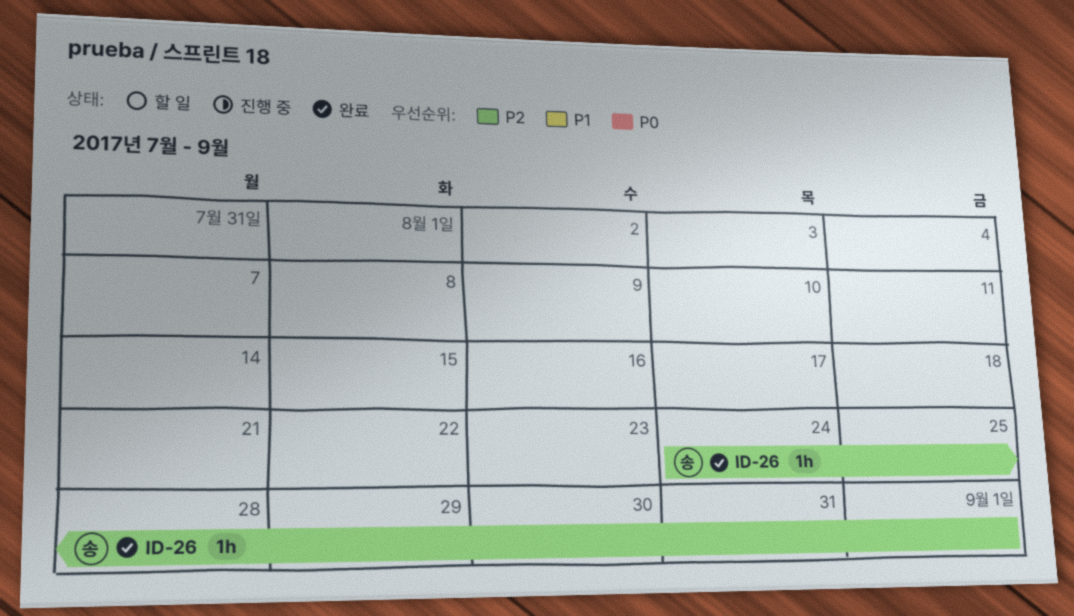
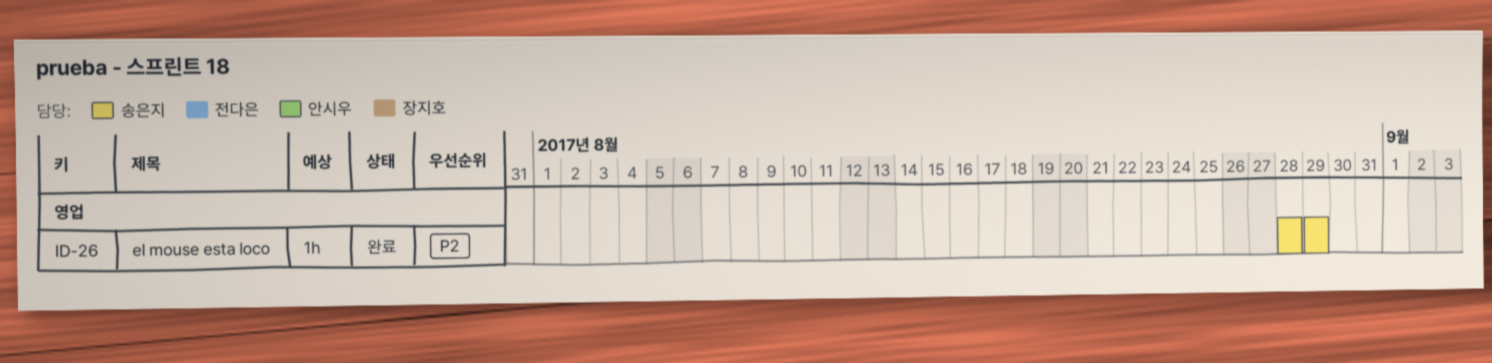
ID-26, start: Aug 24 -> Aug 28
ID-26, due: Sep 1 -> Aug 29

